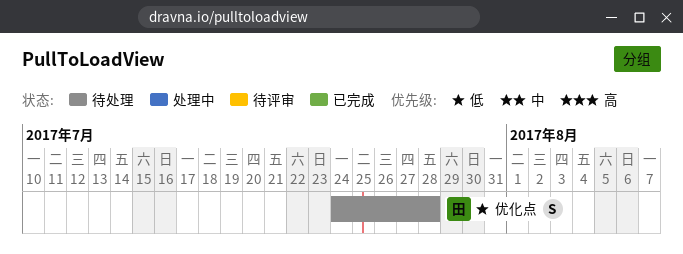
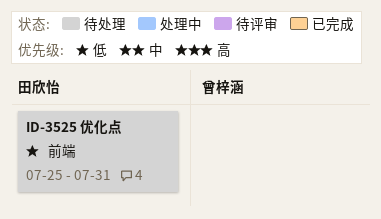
优化点, start: Jul 24 -> Jul 25
优化点, due: Jul 28 -> Jul 31

